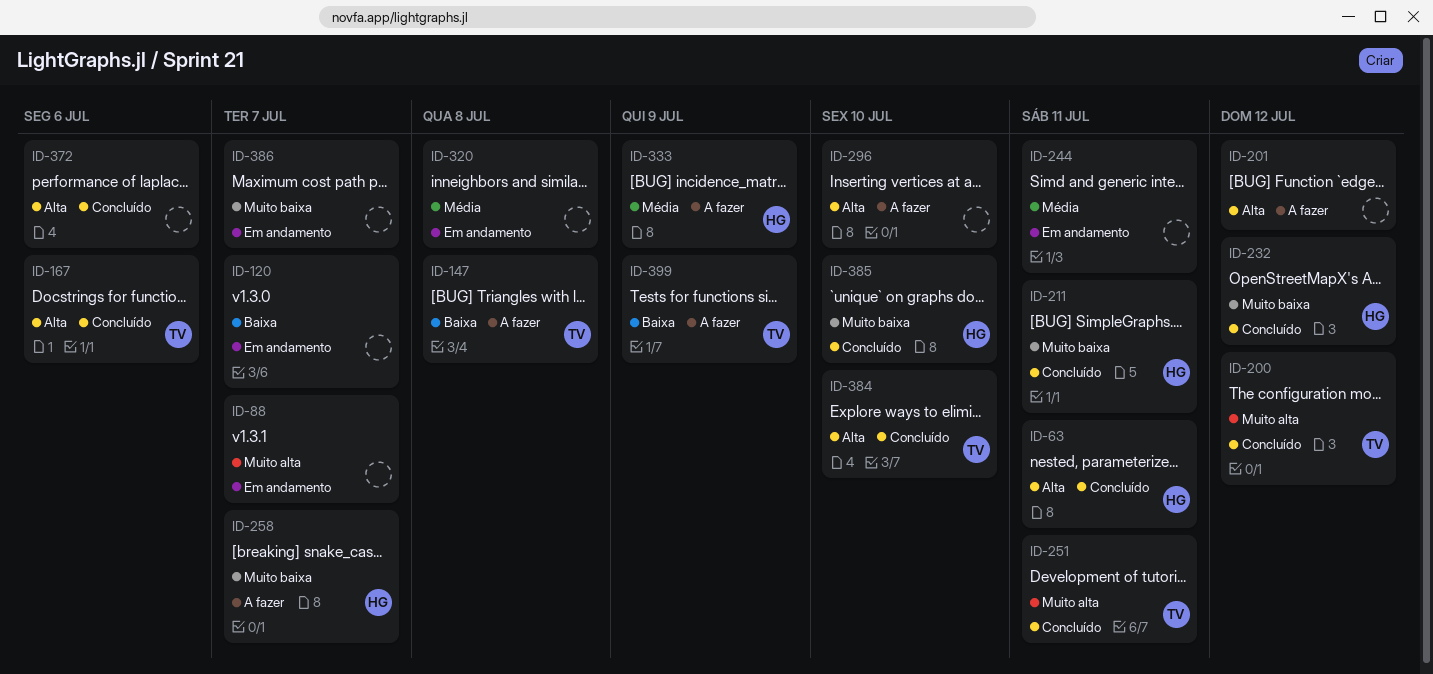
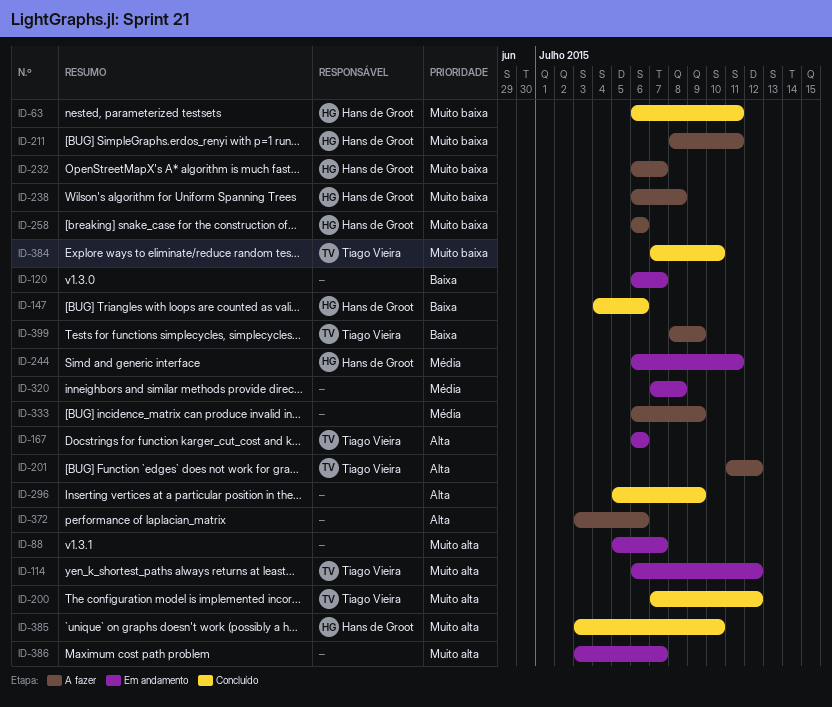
ID-63, priority: Alta -> Muito baixa
ID-114: none -> present
ID-147, status: A fazer -> Concluído
ID-147, owner: Tiago Vieira -> Hans de Groot
ID-147, due: Jul 8 -> Jul 6
ID-167, status: Concluído -> Em andamento
ID-201, owner: none -> Tiago Vieira
ID-211, status: Concluído -> A fazer
ID-232, status: Concluído -> A fazer
ID-232, due: Jul 12 -> Jul 7
ID-238: none -> present
ID-244, owner: none -> Hans de Groot
ID-251: present -> none
ID-258, due: Jul 7 -> Jul 6
ID-296, status: A fazer -> Concluído
ID-296, due: Jul 10 -> Jul 9
ID-333, owner: Hans de Groot -> none
ID-372, status: Concluído -> A fazer
ID-384, priority: Alta -> Muito baixa
ID-385, priority: Muito baixa -> Muito alta
ID-386, priority: Muito baixa -> Muito alta

